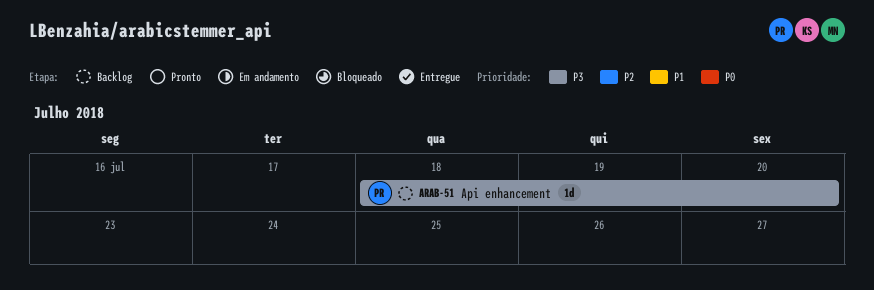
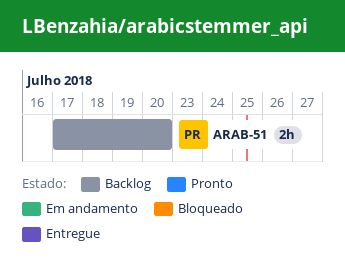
ARAB-51, estimate: 1d -> 2h
ARAB-51, start: Jul 18 -> Jul 17

